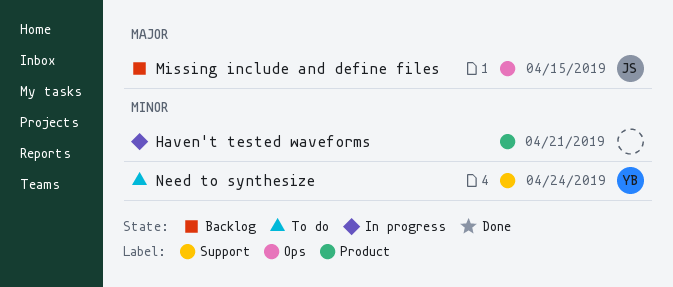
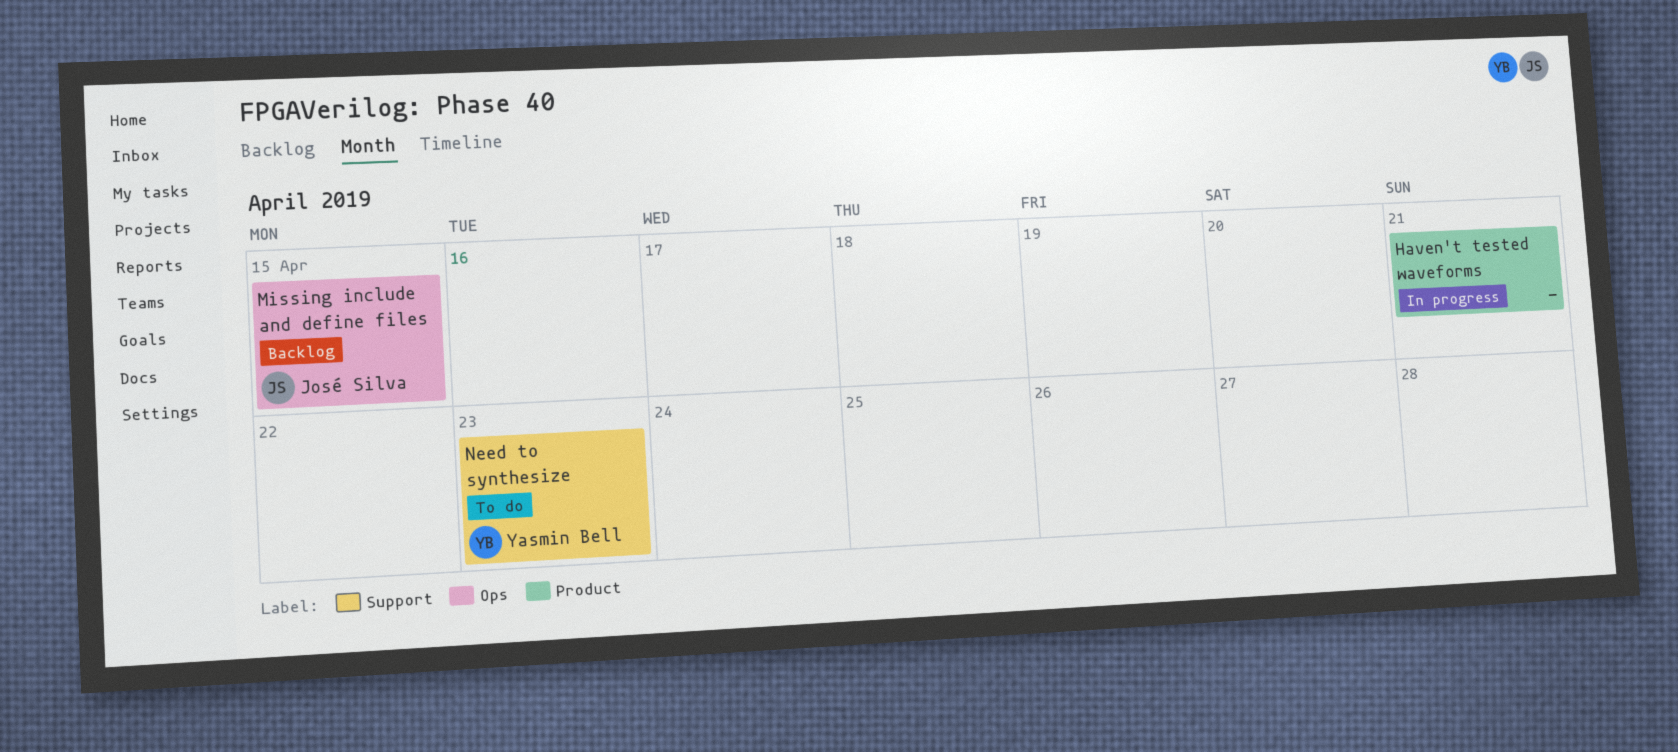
Need to synthesize, due: Apr 24 -> Apr 23

